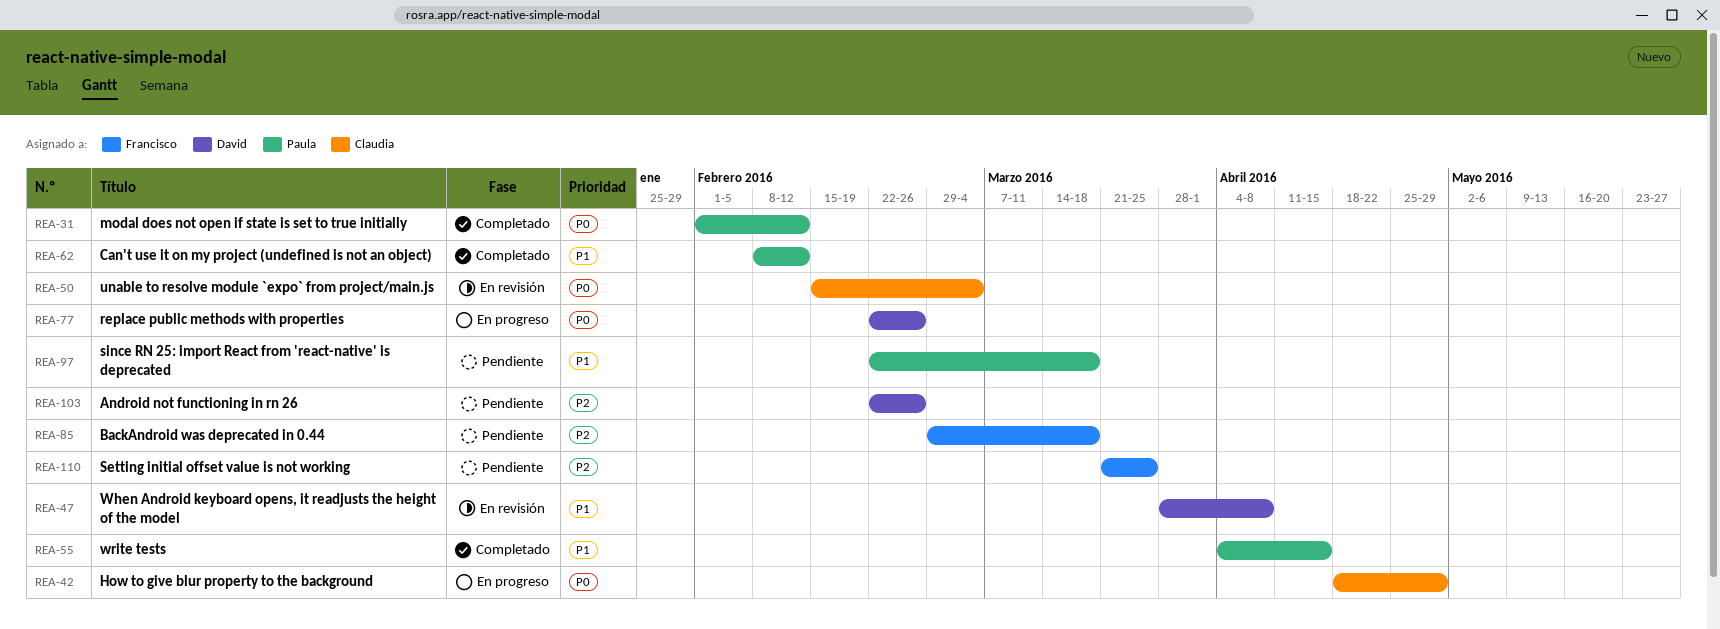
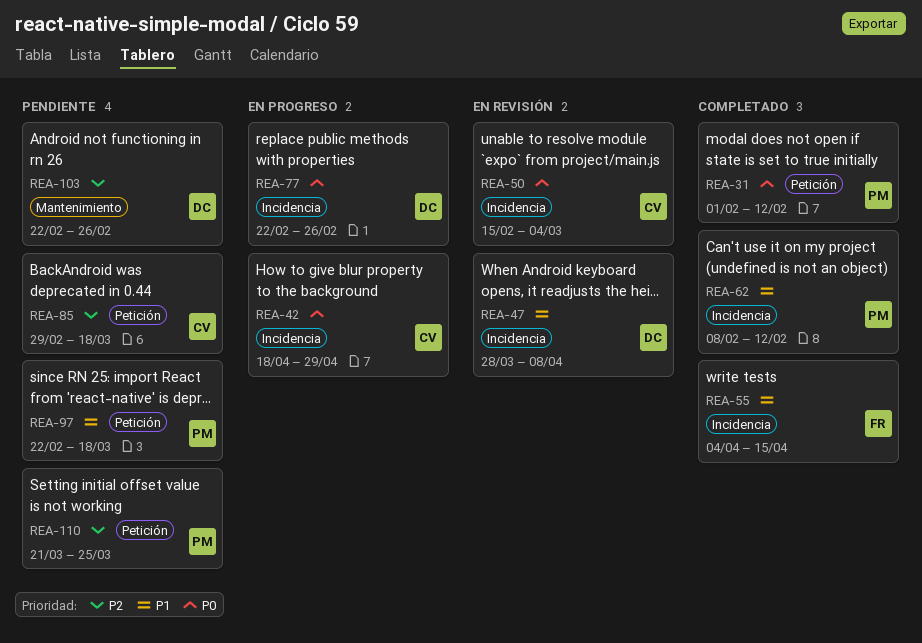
REA-55, owner: Paula -> Francisco
REA-85, owner: Francisco -> Claudia
REA-110, owner: Francisco -> Paula

